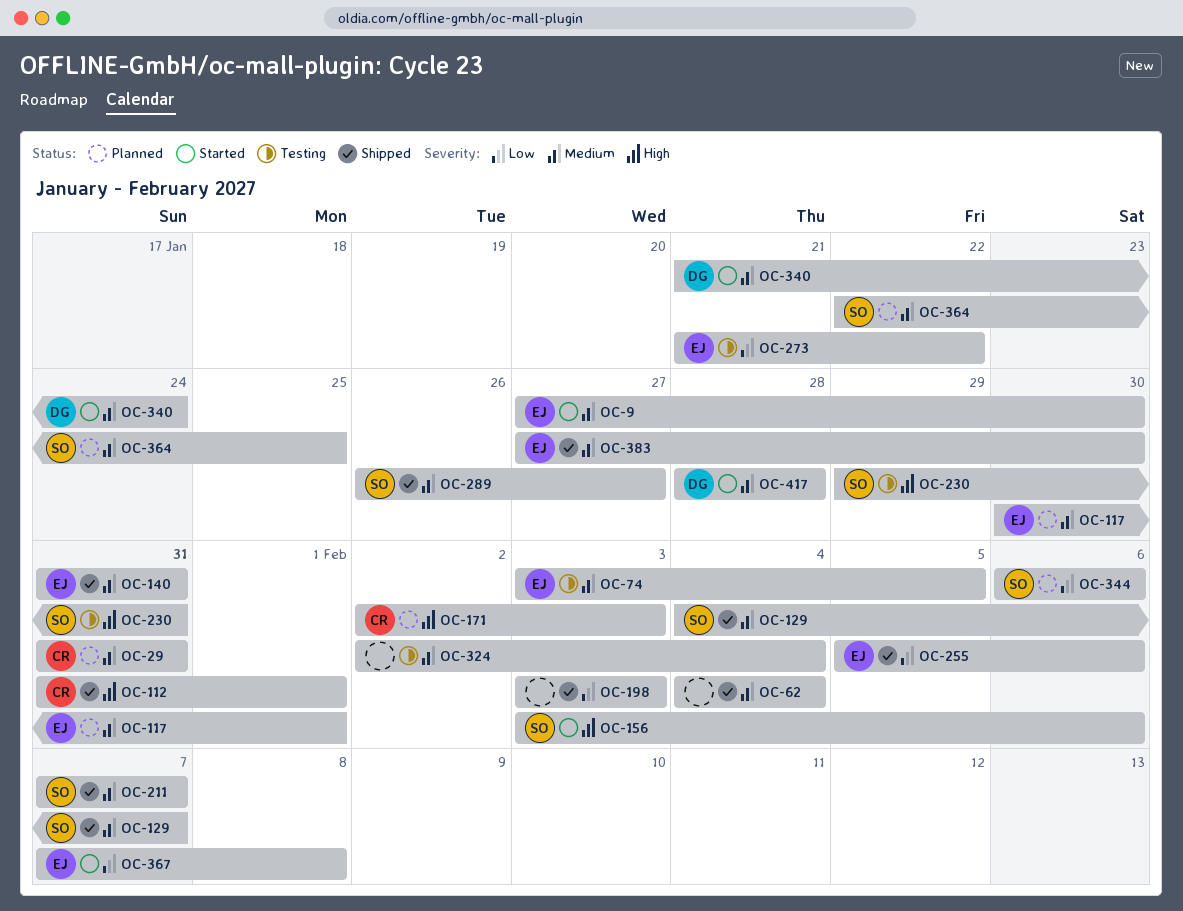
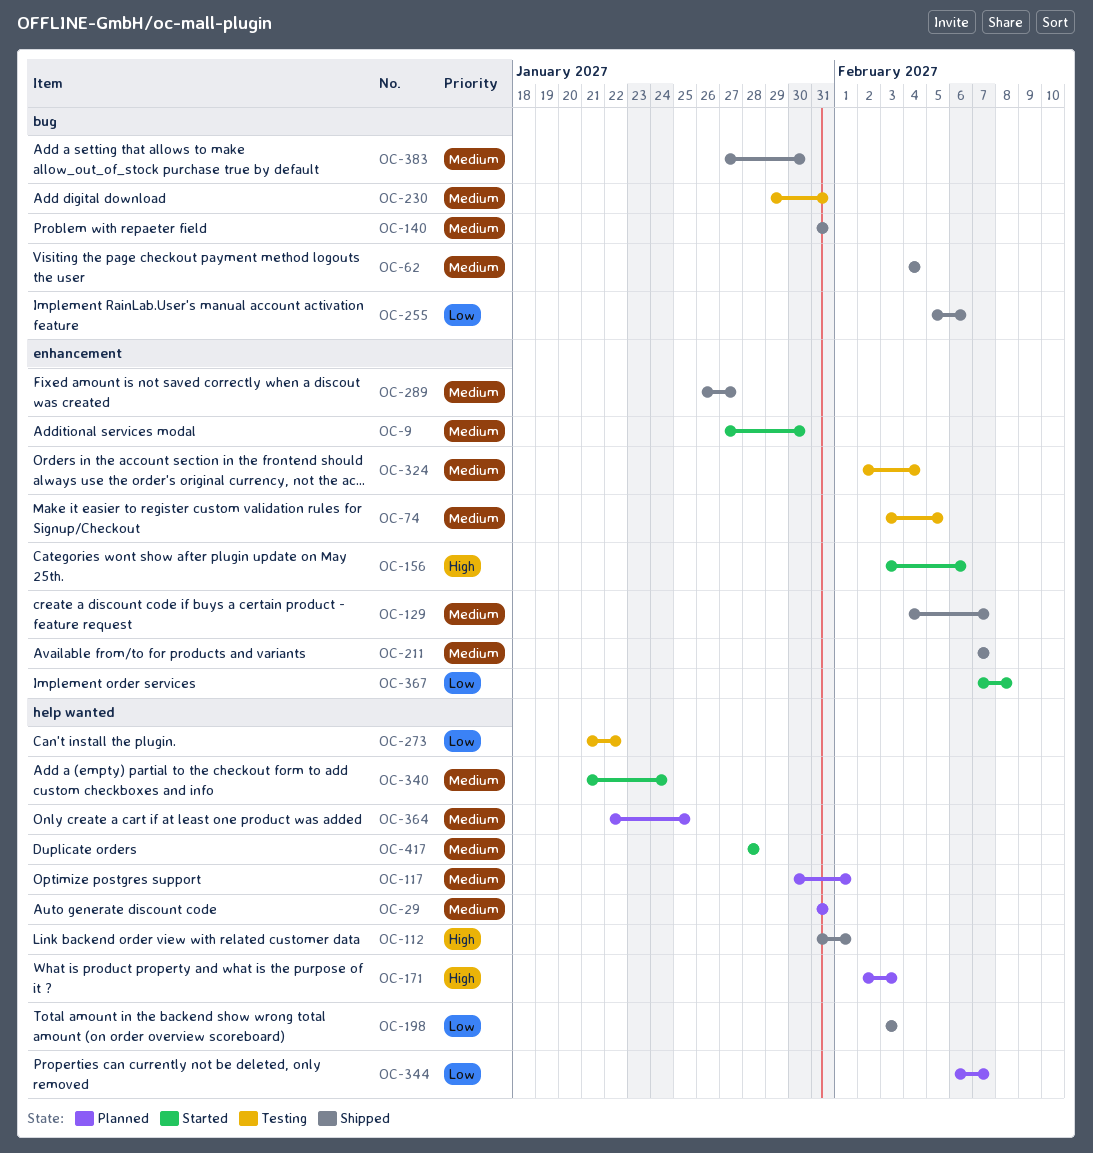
OC-230, priority: High -> Medium
OC-344, due: Feb 6 -> Feb 7

